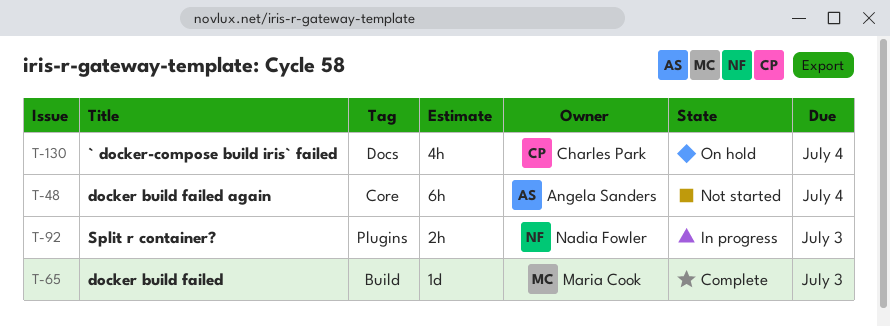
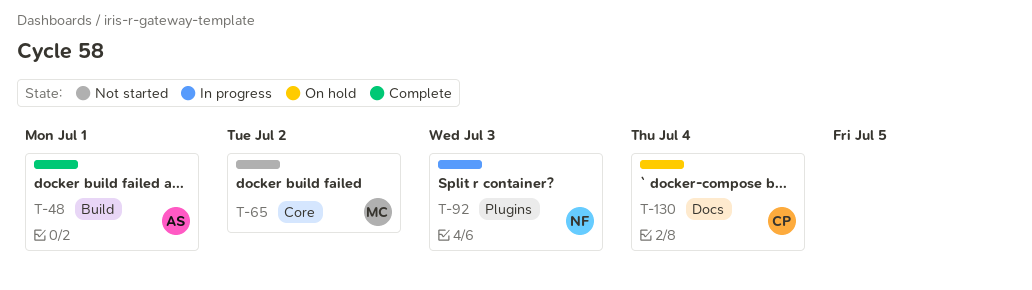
T-48, status: Not started -> Complete
T-48, label: Core -> Build
T-48, due: Jul 4 -> Jul 1
T-65, status: Complete -> Not started
T-65, label: Build -> Core
T-65, due: Jul 3 -> Jul 2

